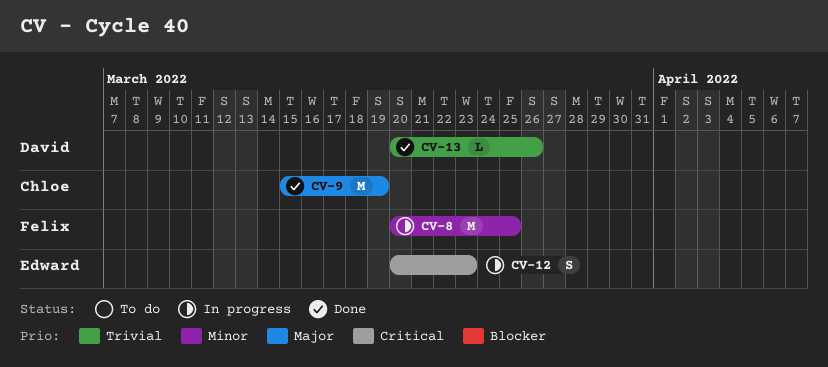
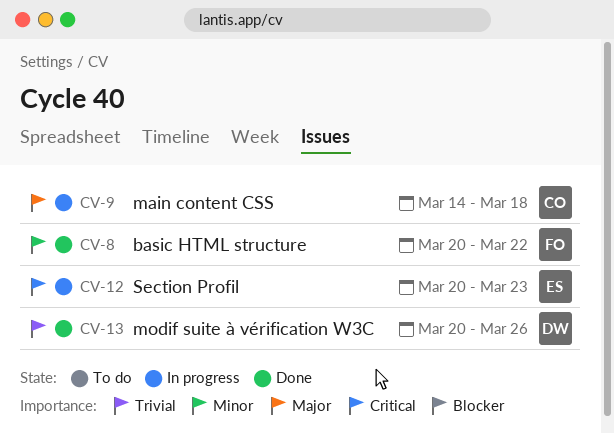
CV-8, status: In progress -> Done
CV-8, due: Mar 25 -> Mar 22
CV-9, status: Done -> In progress
CV-9, start: Mar 15 -> Mar 14
CV-9, due: Mar 19 -> Mar 18

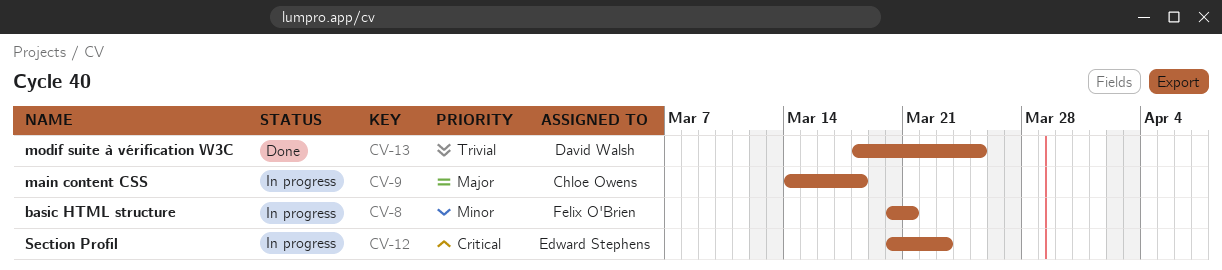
CV-8, status: Done -> In progress
CV-8, due: Mar 22 -> Mar 21
CV-13, start: Mar 20 -> Mar 18
CV-13, due: Mar 26 -> Mar 25

